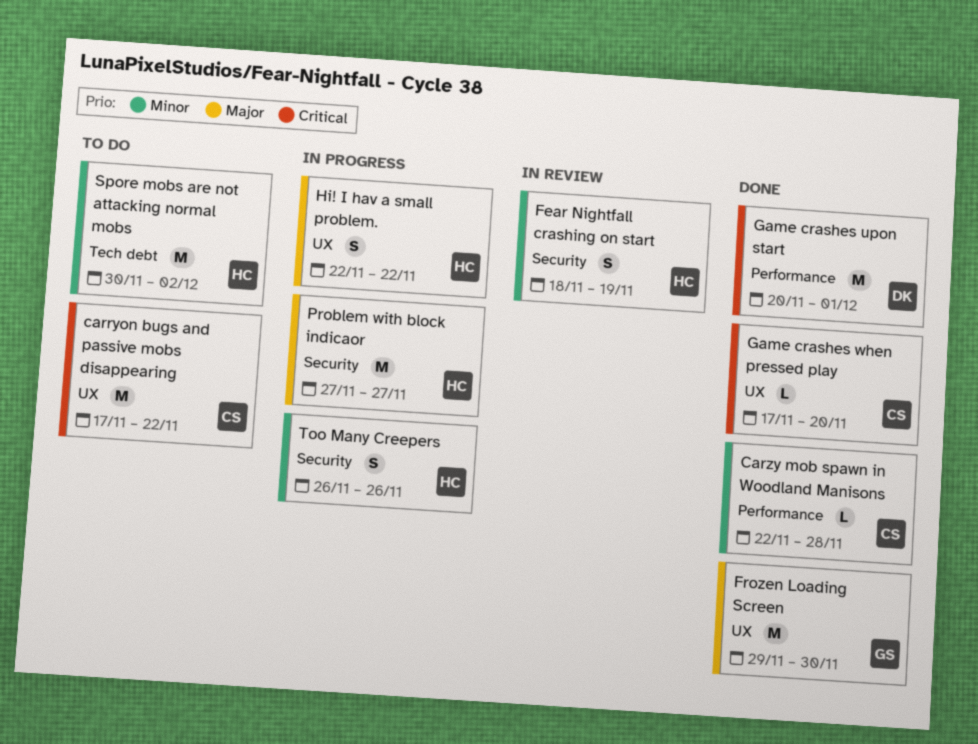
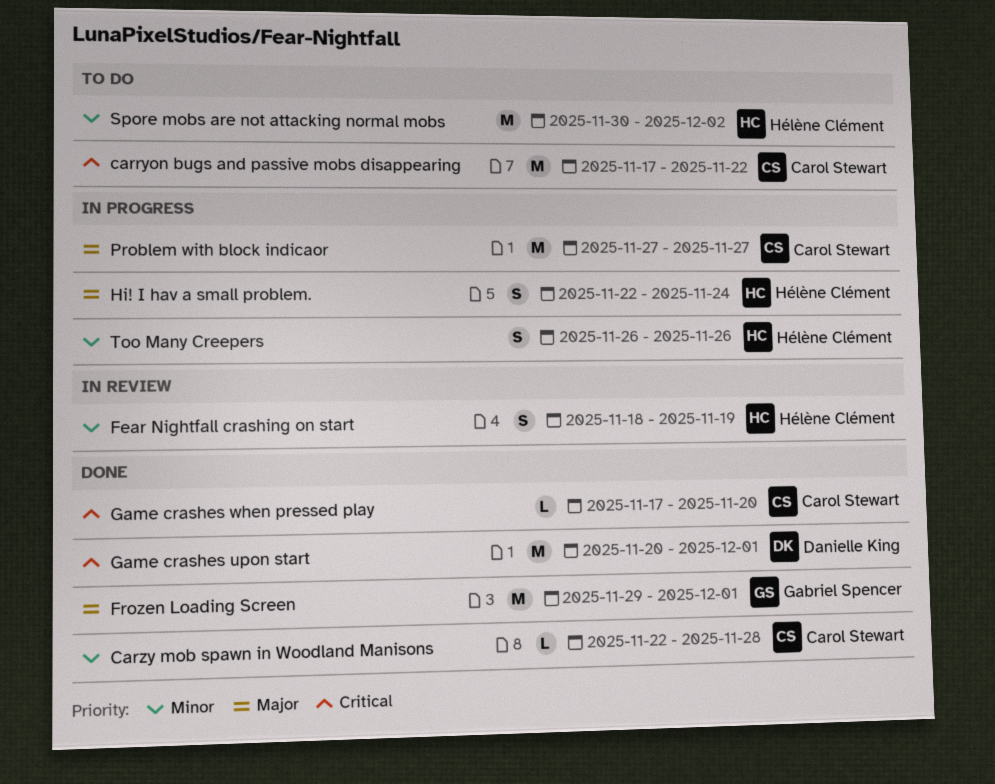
Frozen Loading Screen, due: Nov 30 -> Dec 1
Hi! I hav a small problem., due: Nov 22 -> Nov 24
Problem with block indicaor, owner: Hélène Clément -> Carol Stewart

